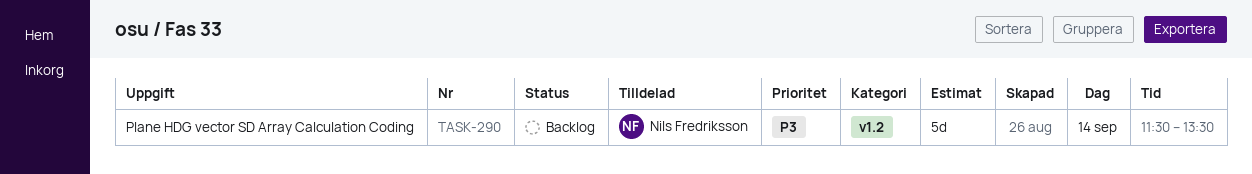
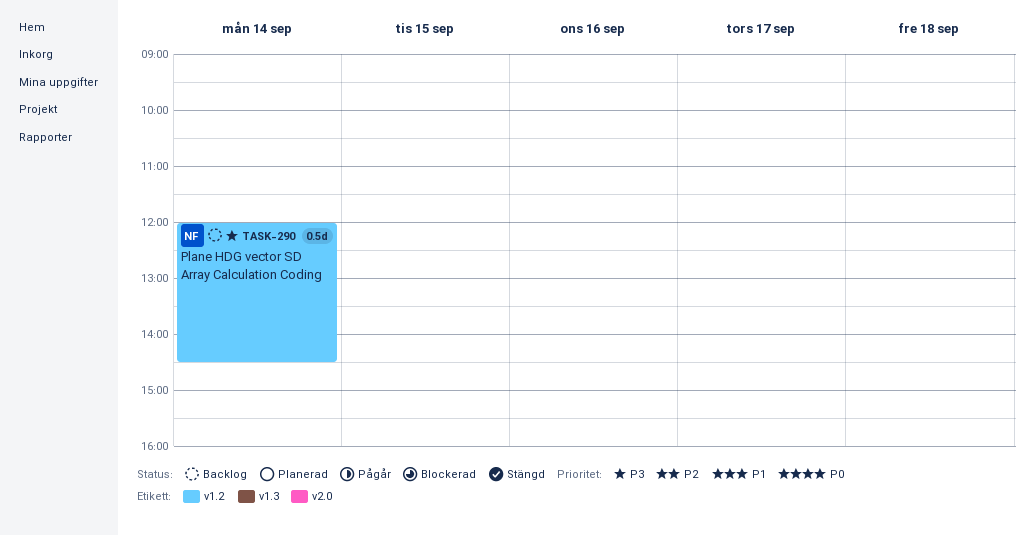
TASK-290, estimate: 5d -> 0.5d
TASK-290, begins: 11:30 -> 12:00
TASK-290, ends: 13:30 -> 14:30

